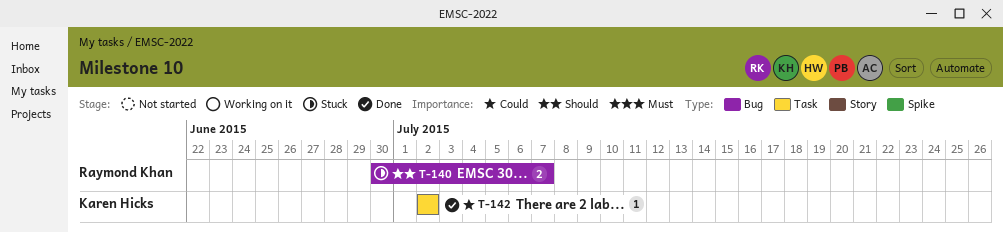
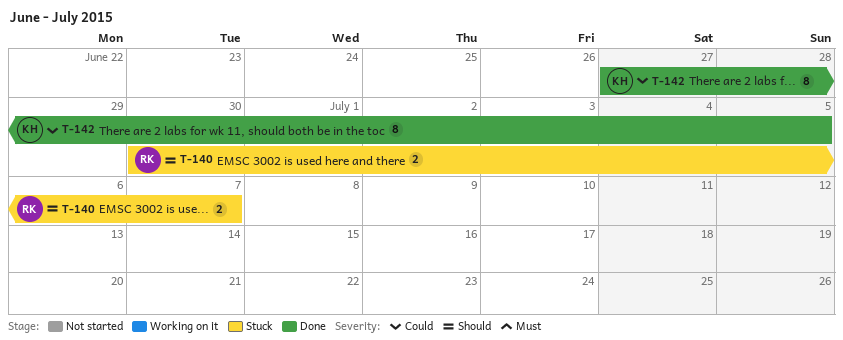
T-142, estimate: 1 -> 8
T-142, start: Jul 2 -> Jun 27
T-142, due: Jul 2 -> Jul 5

